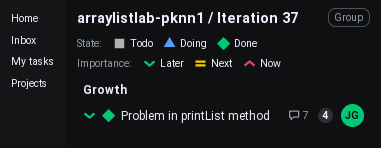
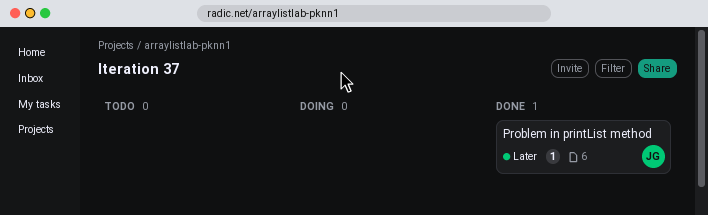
Problem in printList method, estimate: 4 -> 1

